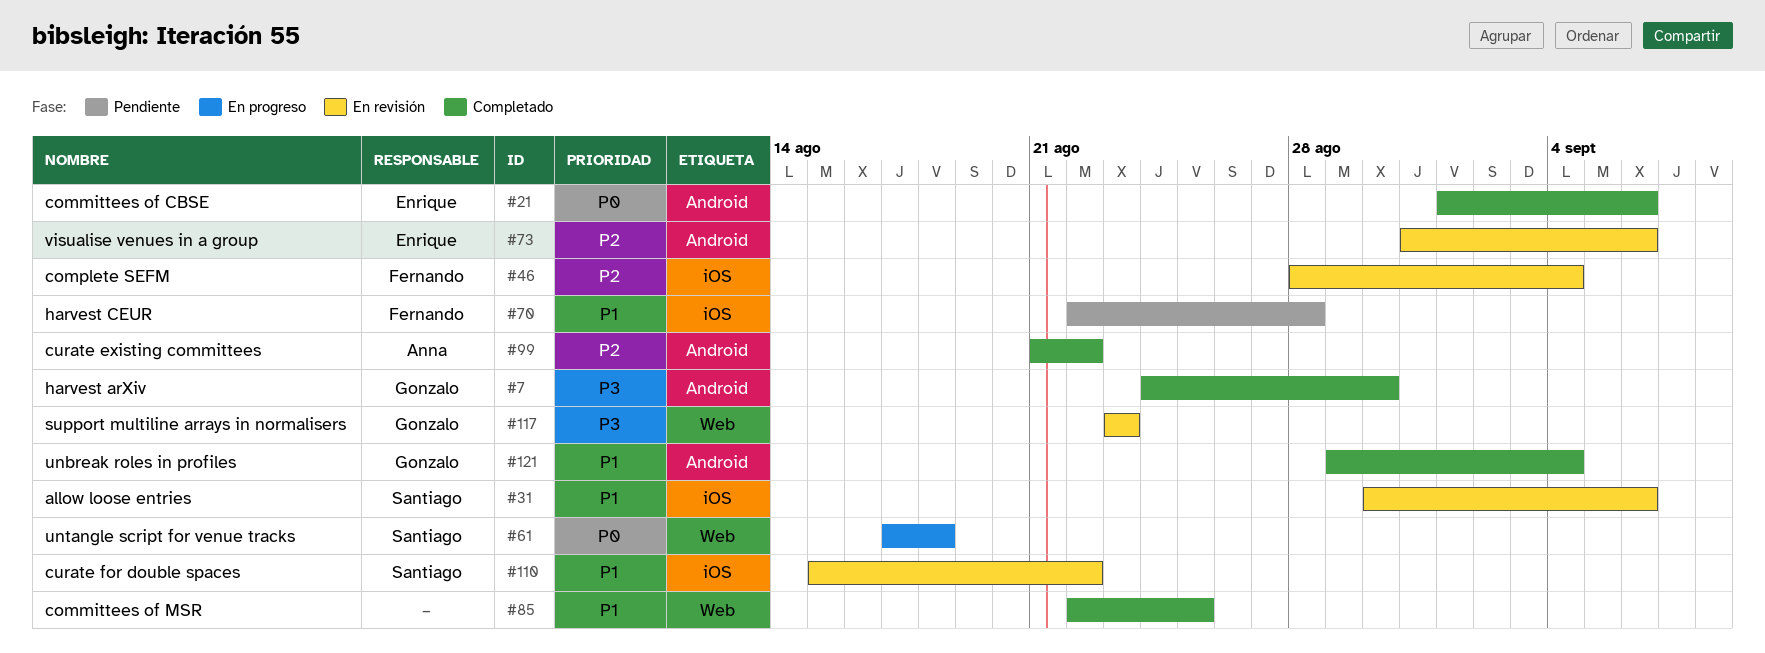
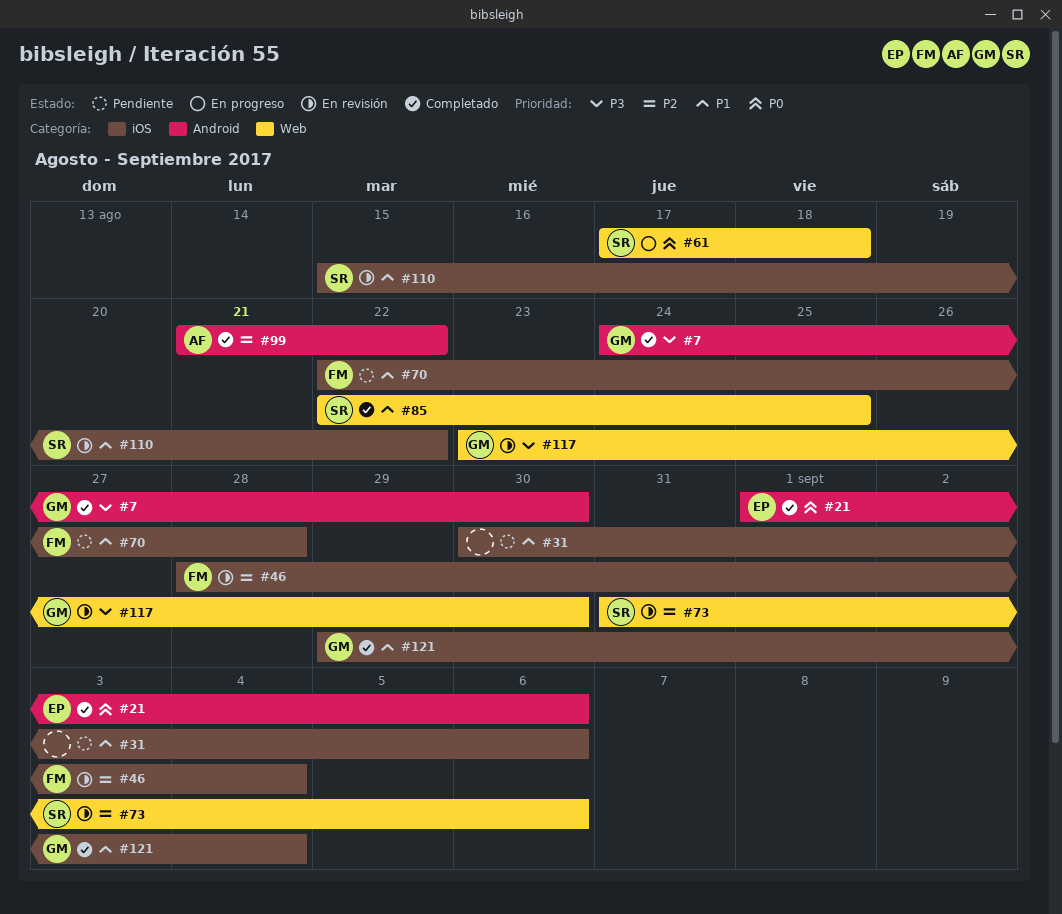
#31, status: En revisión -> Pendiente
#31, owner: Santiago -> none
#73, owner: Enrique -> Santiago
#73, label: Android -> Web
#85, owner: none -> Santiago
#117, due: Aug 23 -> Aug 30
#121, label: Android -> iOS

